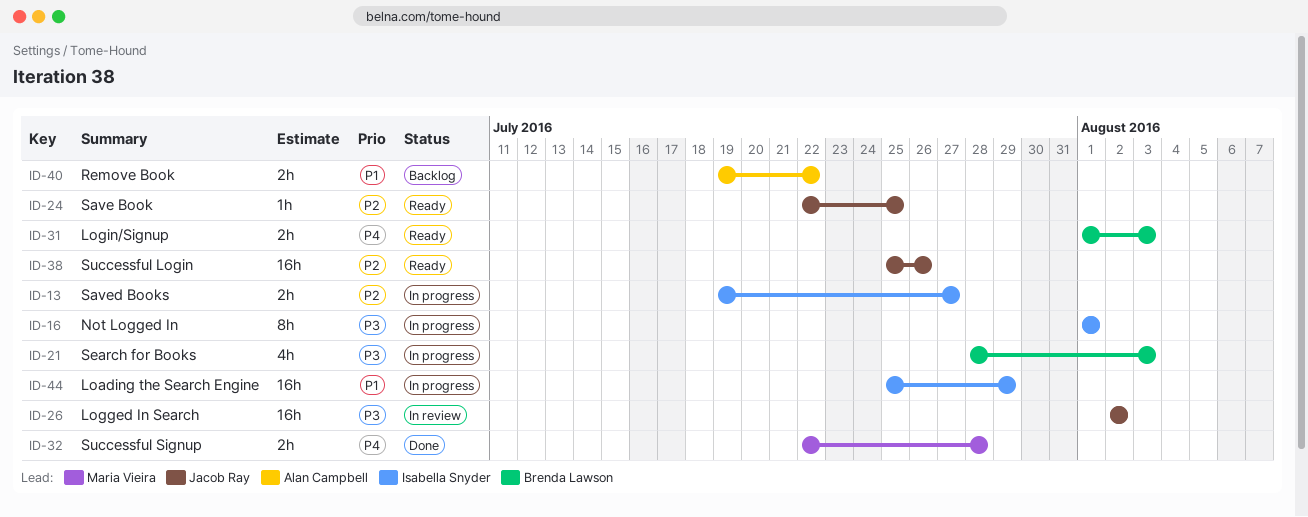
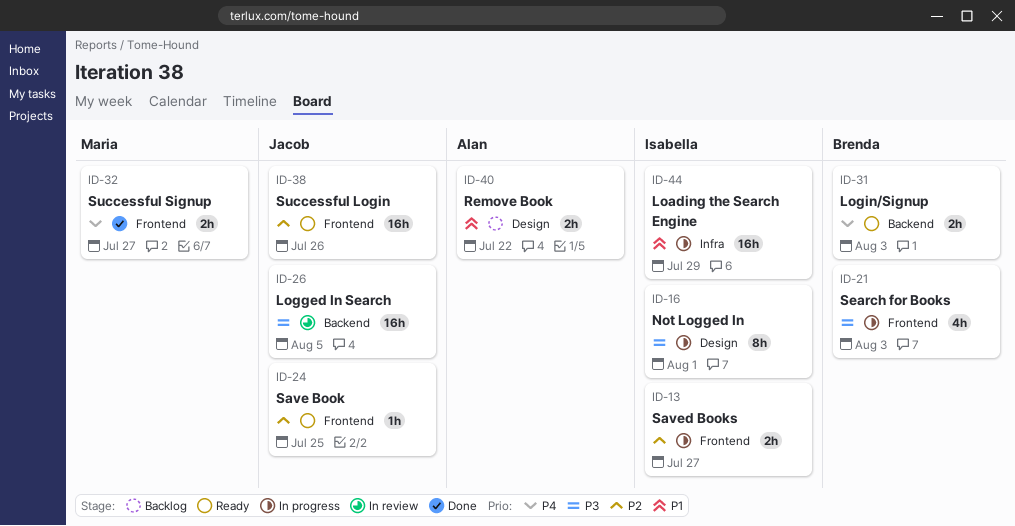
ID-26, due: Aug 2 -> Aug 5
ID-32, due: Jul 28 -> Jul 27

